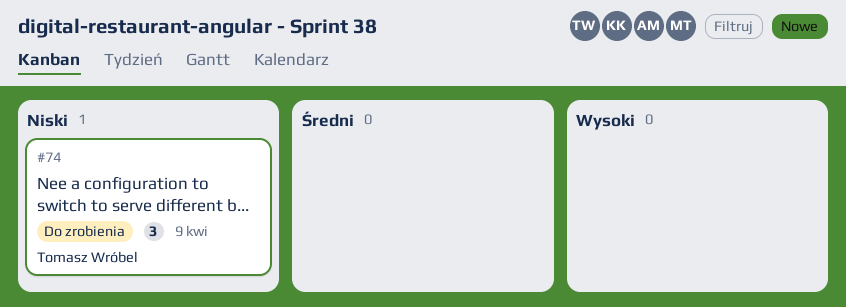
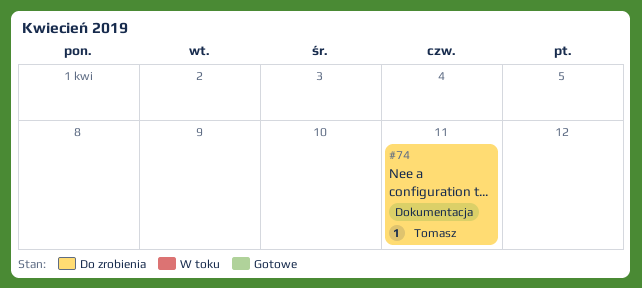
#74, estimate: 3 -> 1
#74, due: Apr 9 -> Apr 11

